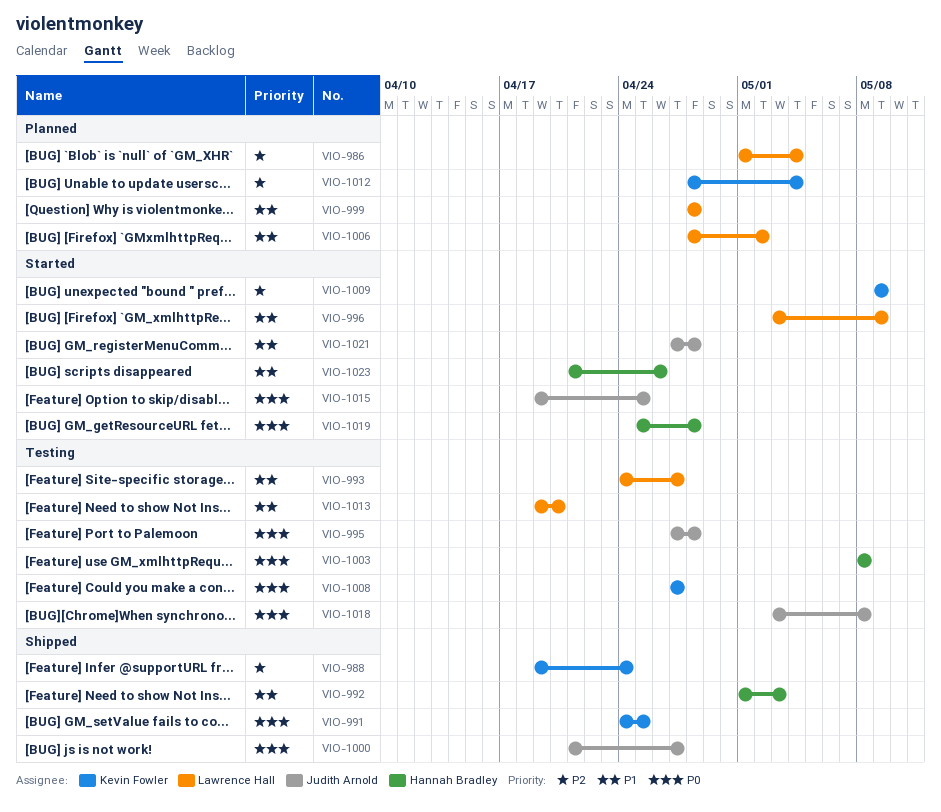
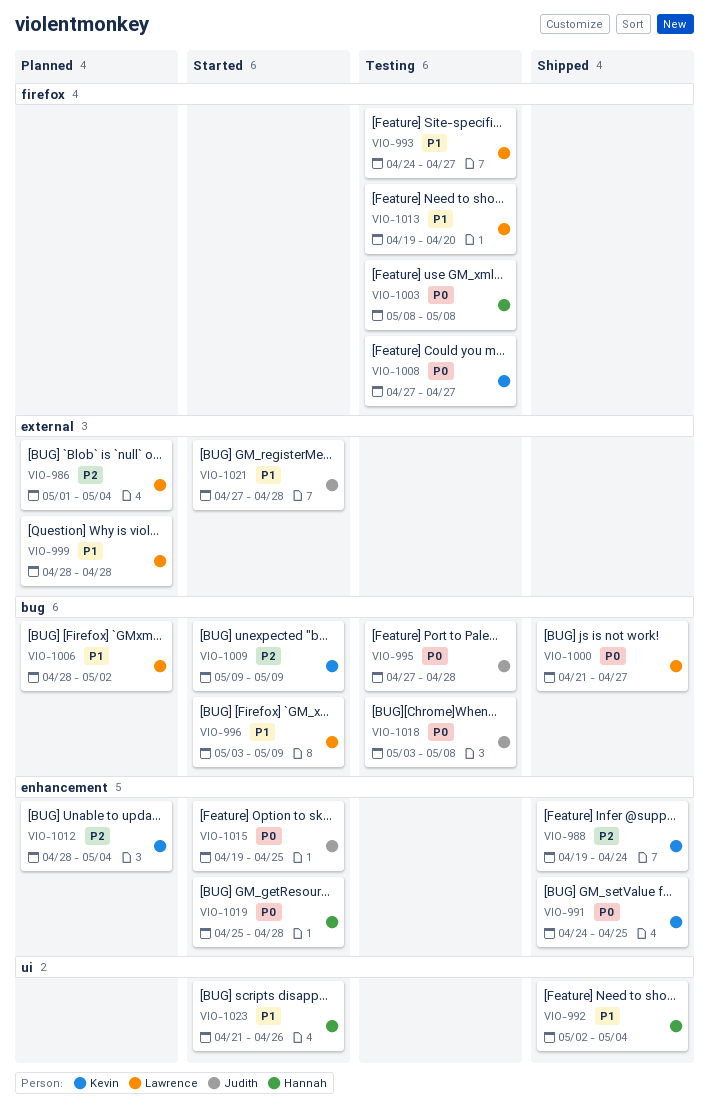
VIO-992, start: May 1 -> May 2
VIO-992, due: May 3 -> May 4
VIO-1000, owner: Judith Arnold -> Lawrence Hall

